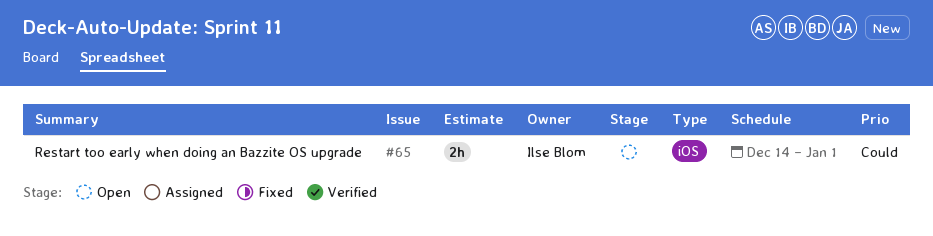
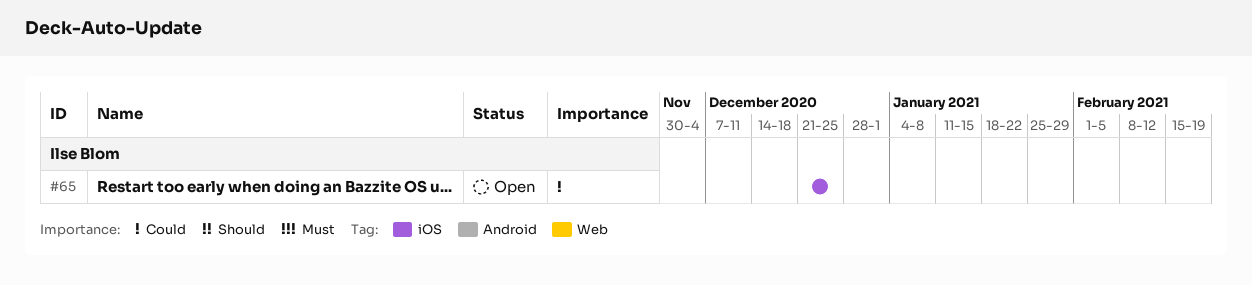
#65, start: Dec 14 -> Dec 21
#65, due: Jan 1 -> Dec 25

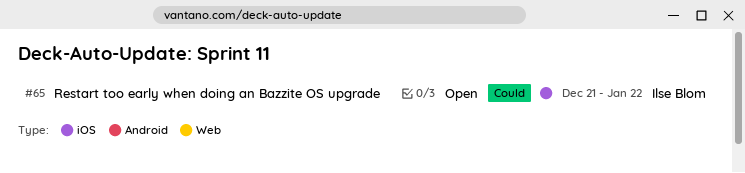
#65, due: Dec 25 -> Jan 22

